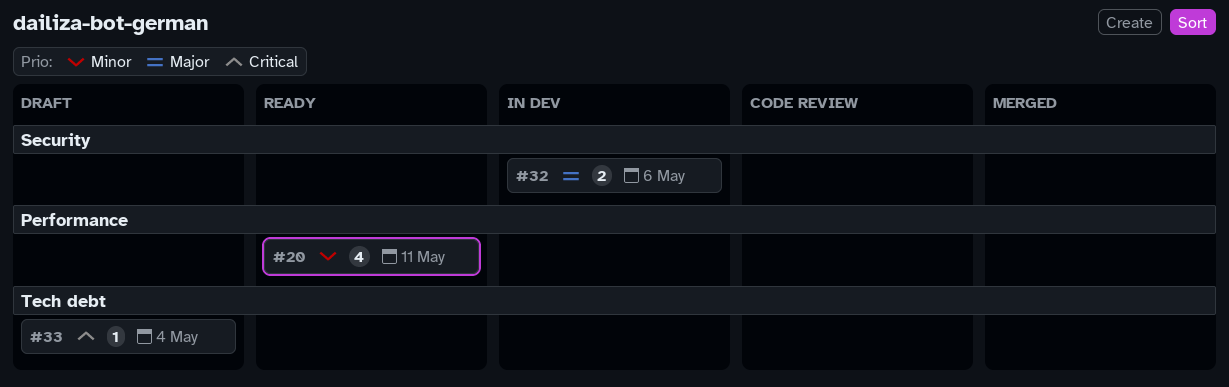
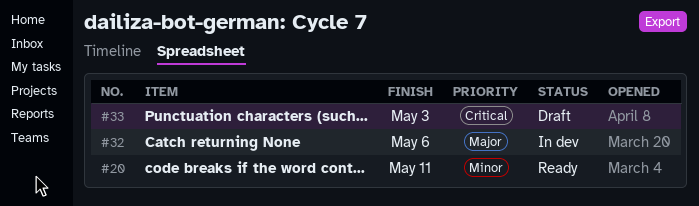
#33, due: May 4 -> May 3

